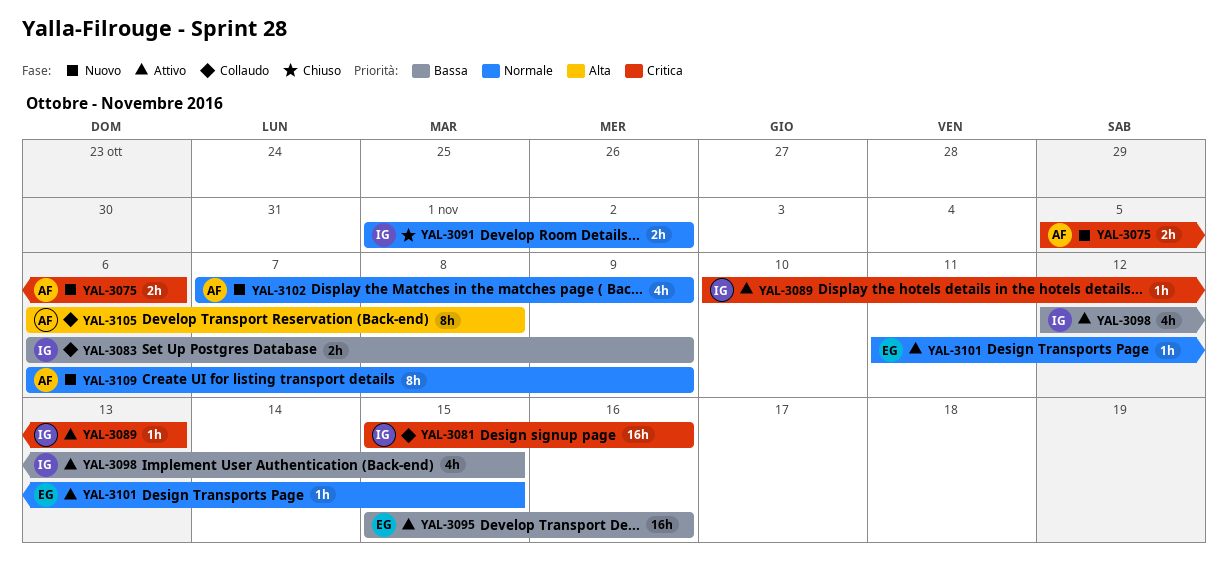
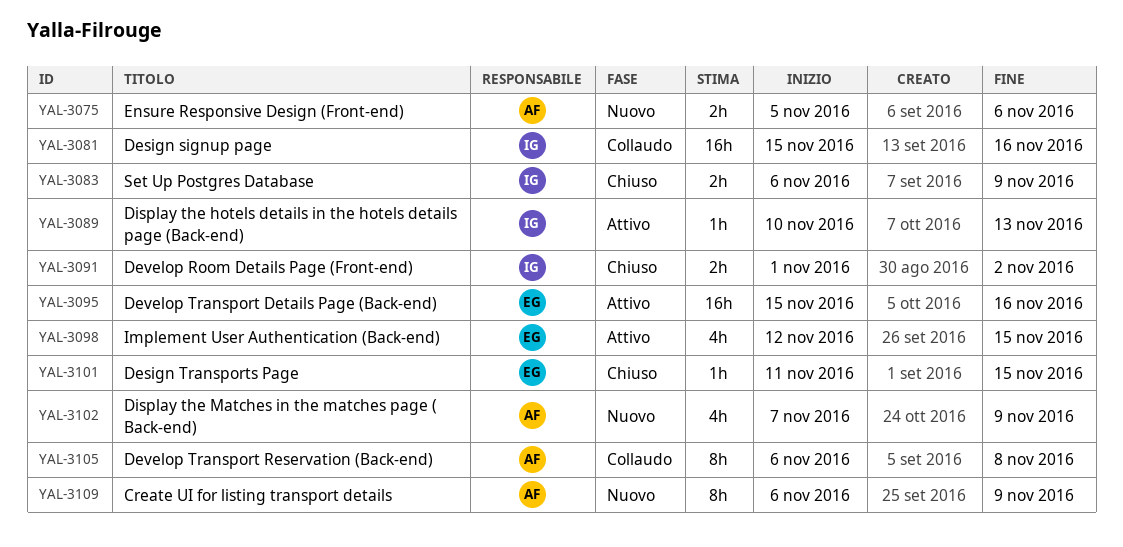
YAL-3083, status: Collaudo -> Chiuso
YAL-3098, owner: IG -> EG
YAL-3101, status: Attivo -> Chiuso

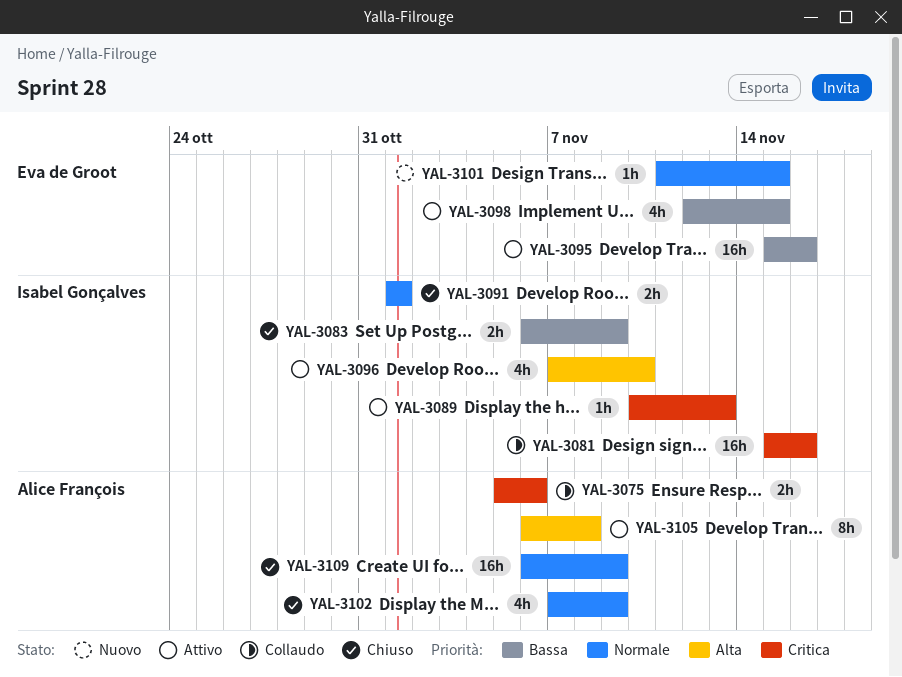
YAL-3075, status: Nuovo -> Collaudo
YAL-3091, due: Nov 2 -> Nov 1
YAL-3096: none -> present
YAL-3101, status: Chiuso -> Nuovo
YAL-3102, status: Nuovo -> Chiuso
YAL-3105, status: Collaudo -> Attivo
YAL-3109, status: Nuovo -> Chiuso
YAL-3109, estimate: 8h -> 16h

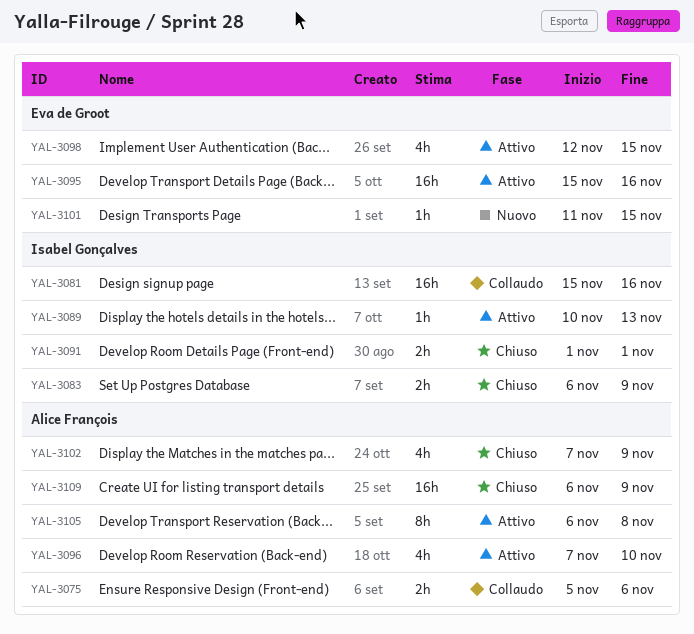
YAL-3096, owner: Isabel Gonçalves -> Alice François

